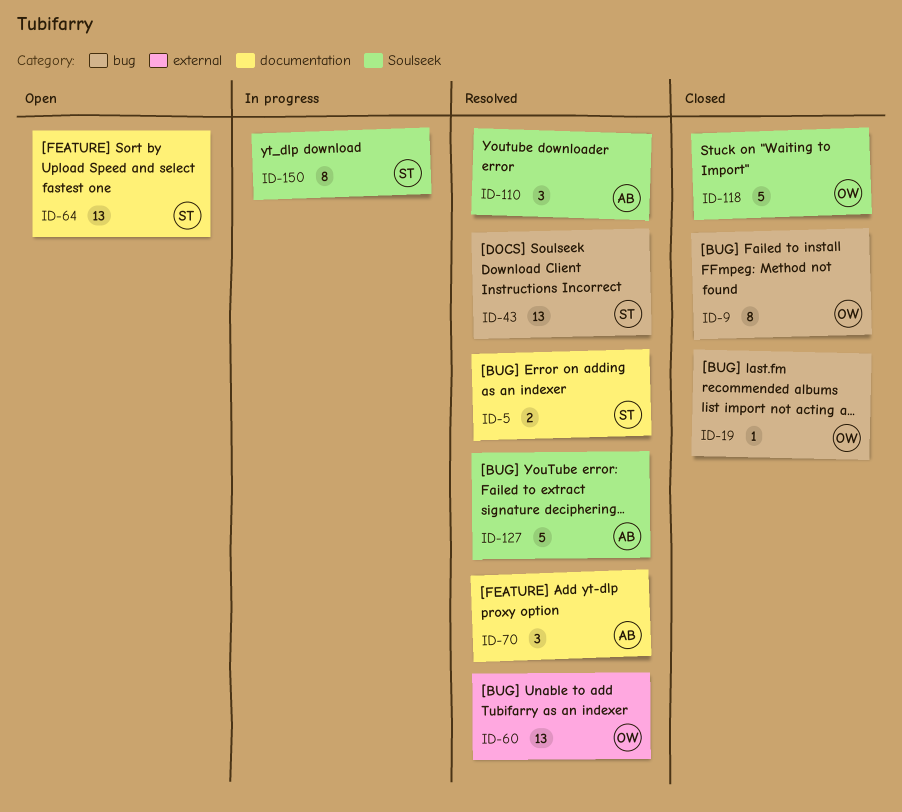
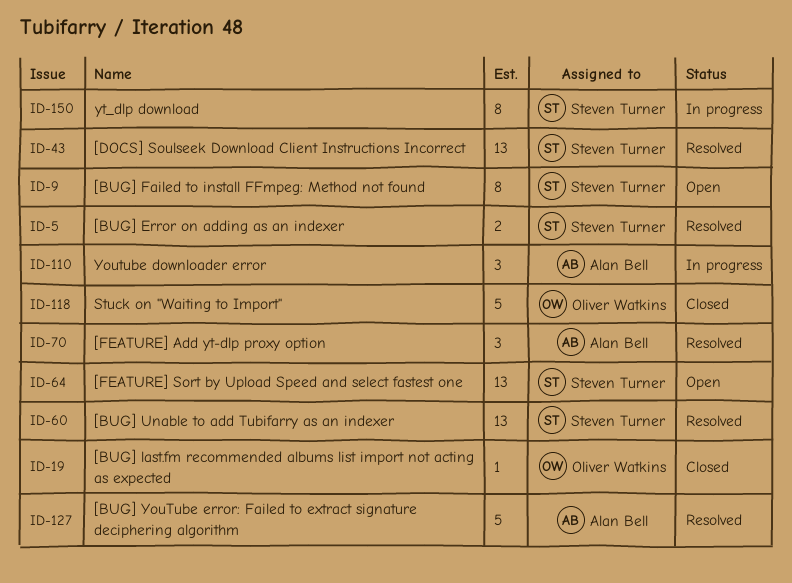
ID-9, status: Closed -> Open
ID-9, owner: Oliver Watkins -> Steven Turner
ID-60, owner: Oliver Watkins -> Steven Turner
ID-110, status: Resolved -> In progress

